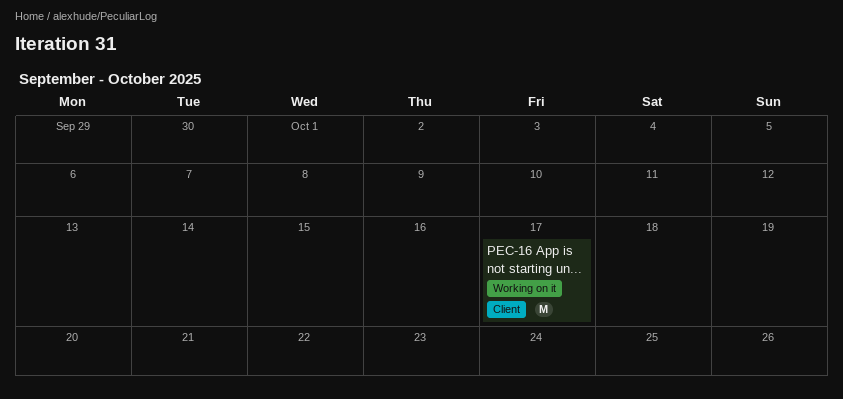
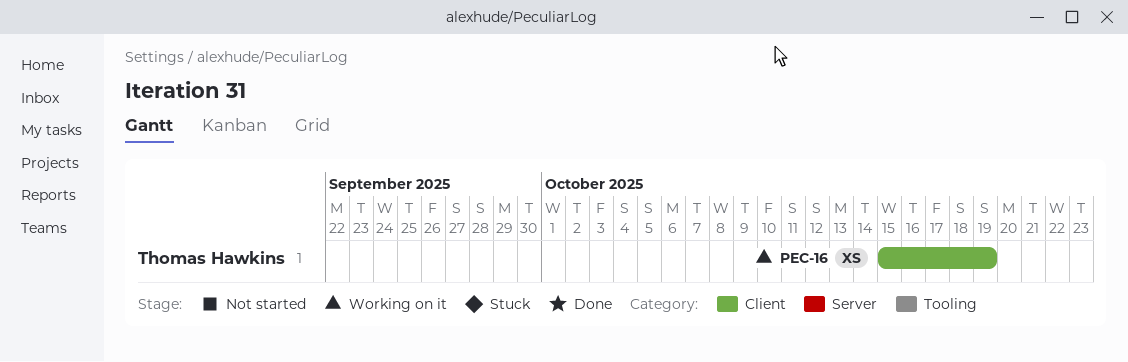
PEC-16, estimate: M -> XS
PEC-16, due: Oct 17 -> Oct 19

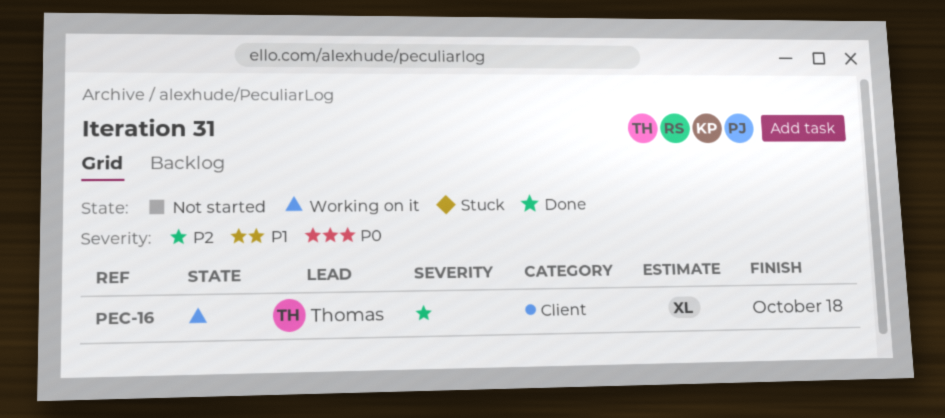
PEC-16, estimate: XS -> XL
PEC-16, due: Oct 19 -> Oct 18

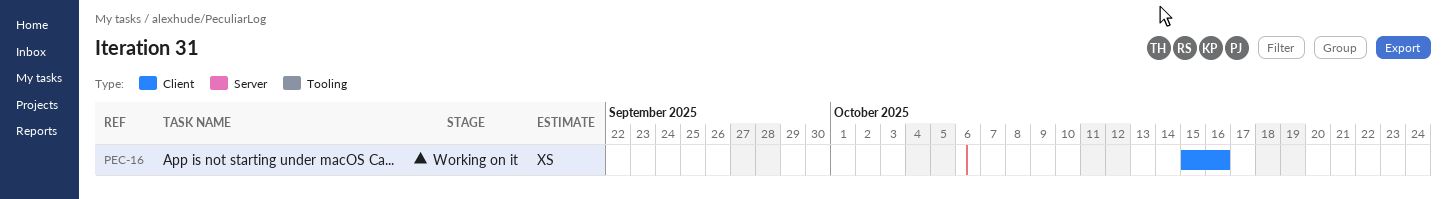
PEC-16, estimate: XL -> XS
PEC-16, due: Oct 18 -> Oct 16

